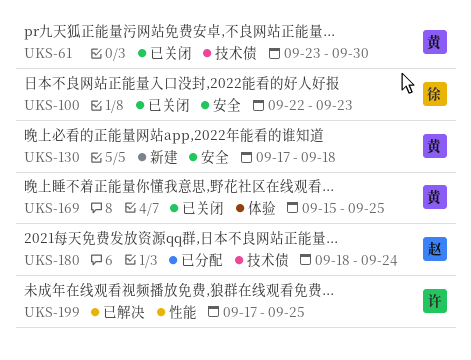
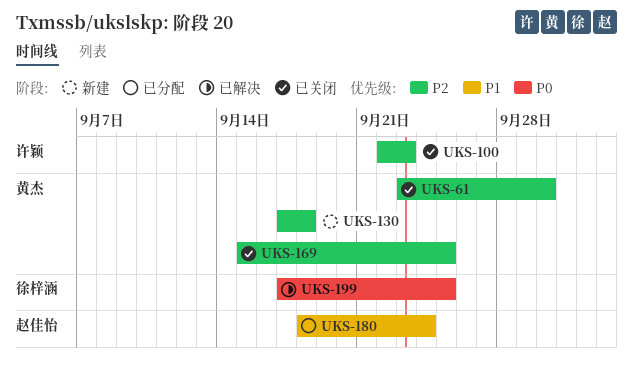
UKS-100, owner: 徐梓涵 -> 许颖
UKS-199, owner: 许颖 -> 徐梓涵

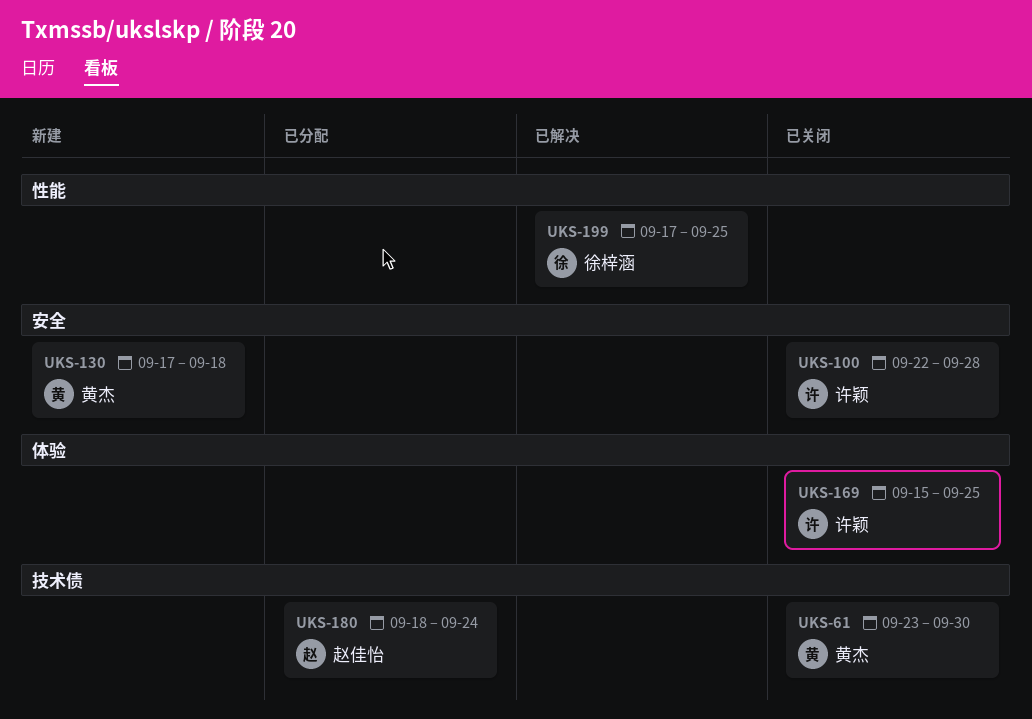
UKS-100, due: Sep 23 -> Sep 28
UKS-169, owner: 黄杰 -> 许颖

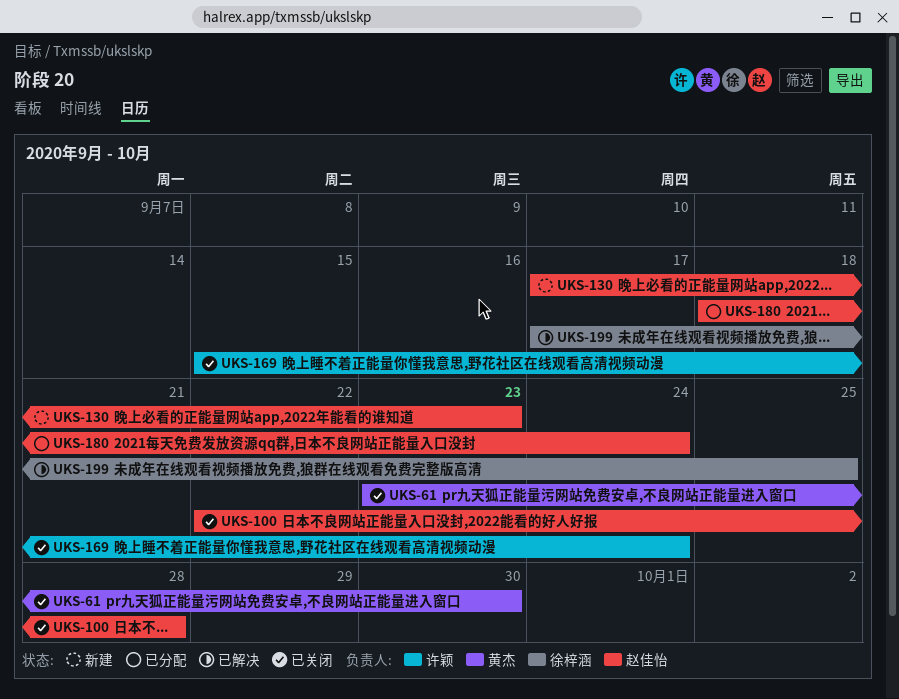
UKS-100, owner: 许颖 -> 赵佳怡
UKS-130, owner: 黄杰 -> 赵佳怡
UKS-130, due: Sep 18 -> Sep 23
UKS-169, due: Sep 25 -> Sep 24

